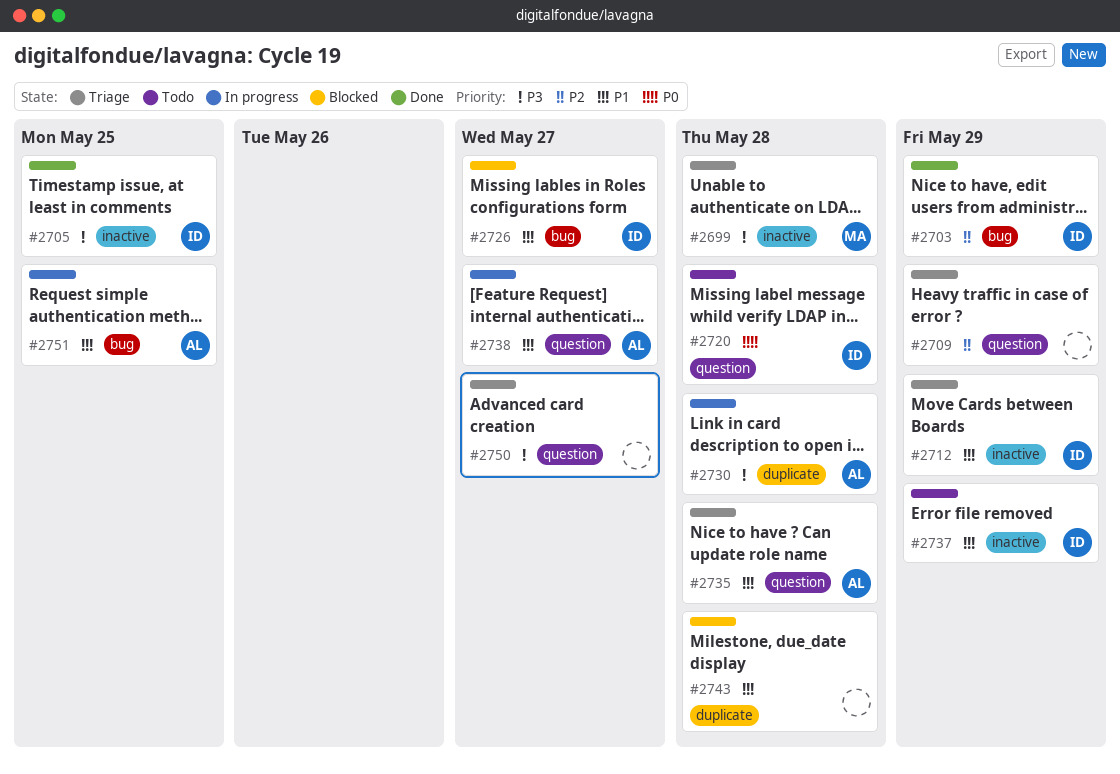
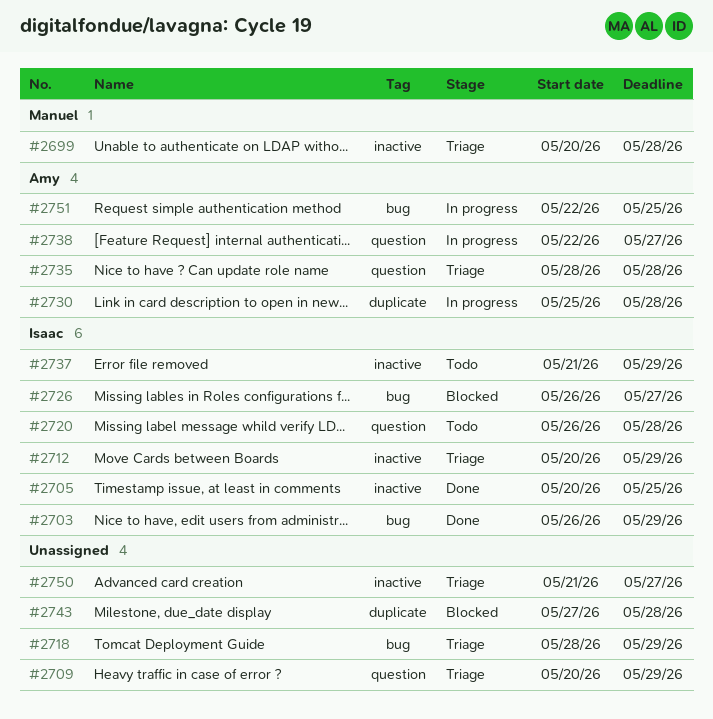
#2718: none -> present
#2750, label: question -> inactive

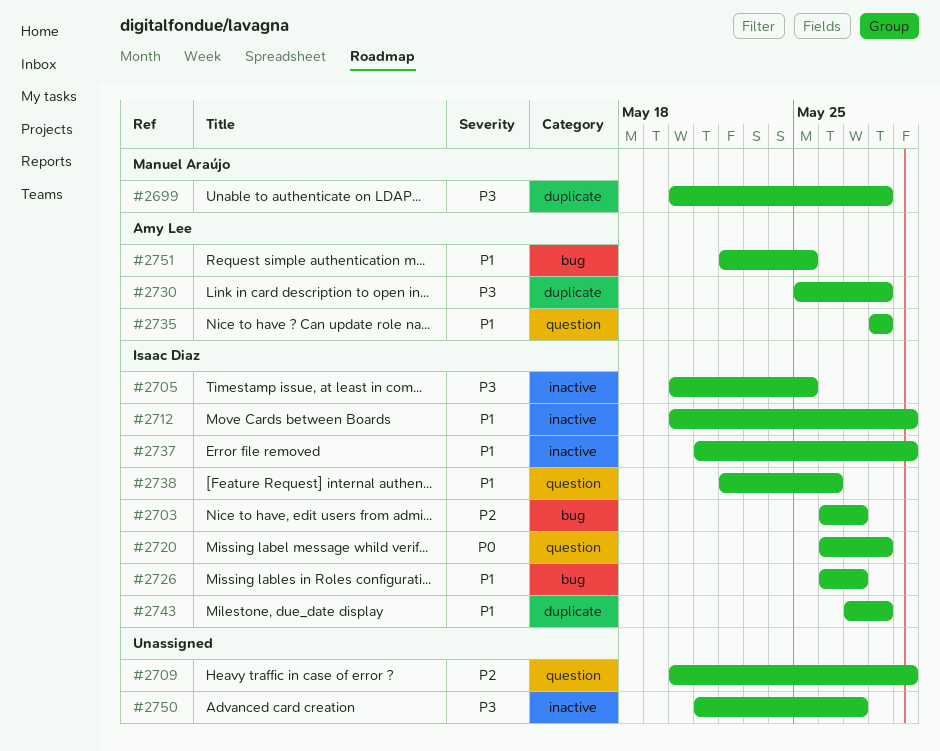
#2699, label: inactive -> duplicate
#2703, due: May 29 -> May 27
#2718: present -> none
#2738, owner: Amy Lee -> Isaac Diaz
#2738, due: May 27 -> May 26
#2743, owner: none -> Isaac Diaz

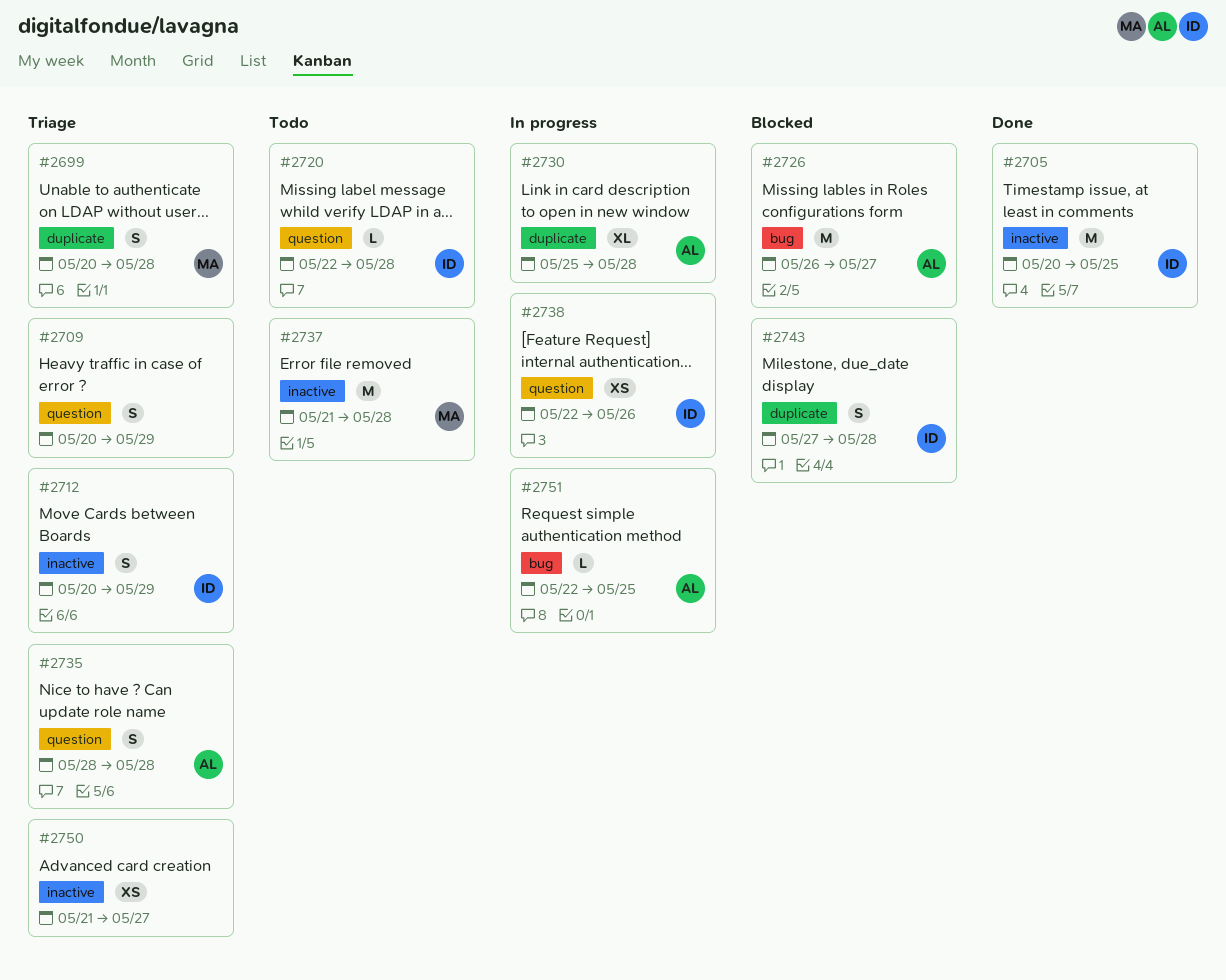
#2703: present -> none
#2720, start: May 26 -> May 22
#2726, owner: Isaac Diaz -> Amy Lee
#2737, owner: Isaac Diaz -> Manuel Araújo
#2737, due: May 29 -> May 28

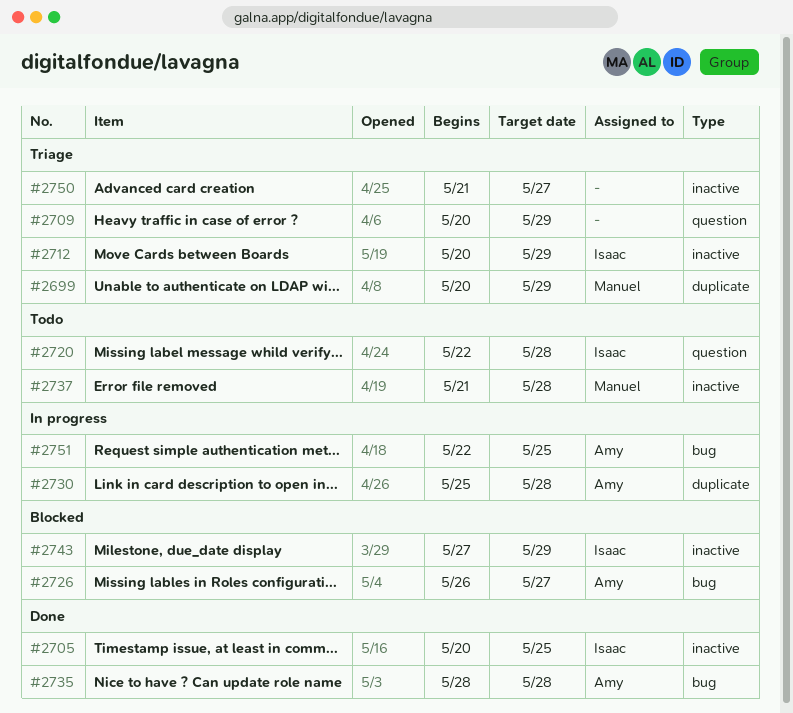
#2699, due: May 28 -> May 29
#2735, status: Triage -> Done
#2735, label: question -> bug
#2738: present -> none
#2743, label: duplicate -> inactive
#2743, due: May 28 -> May 29

